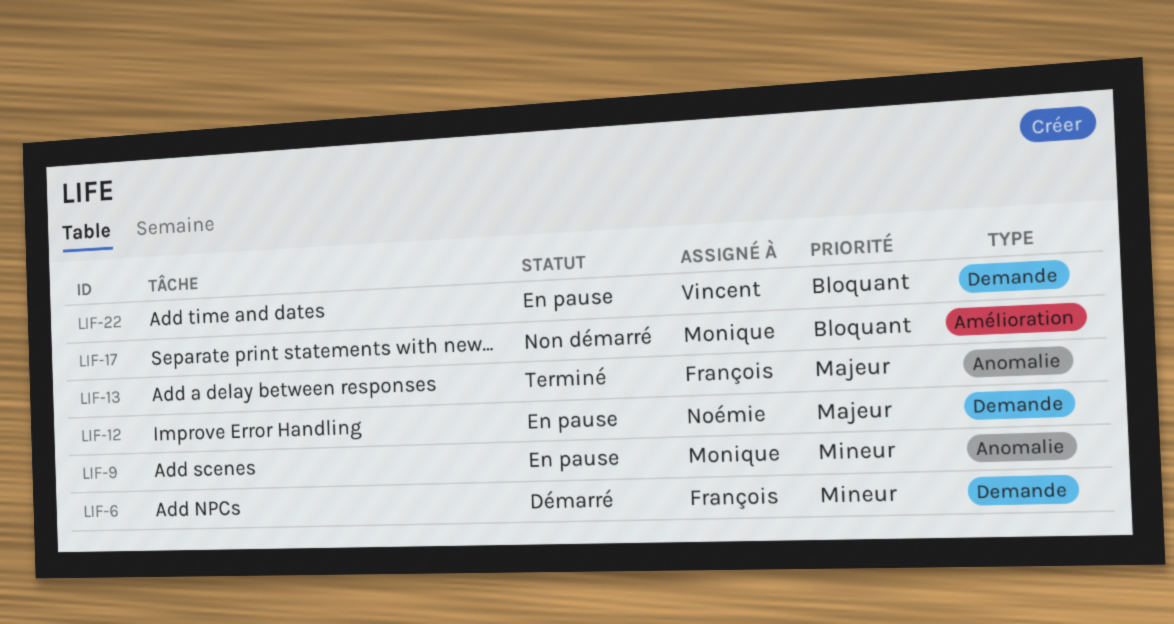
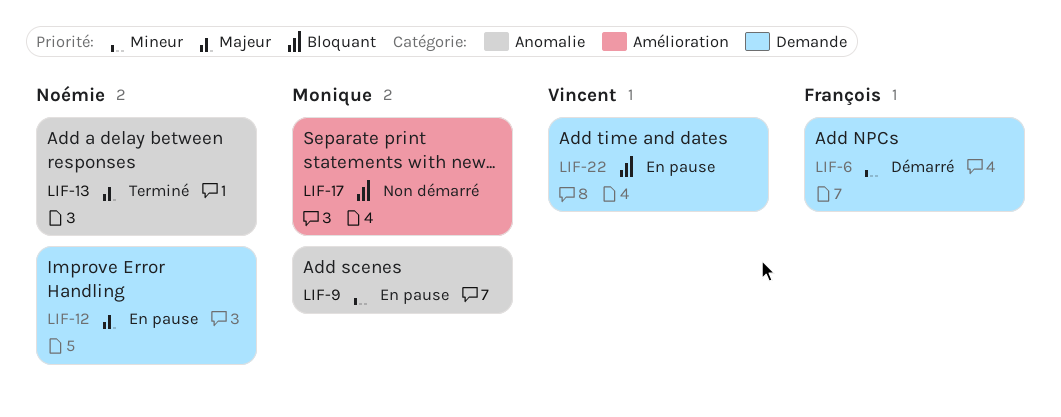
LIF-13, owner: François -> Noémie

